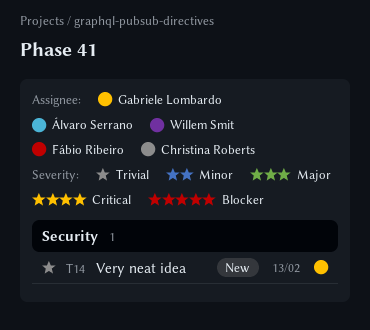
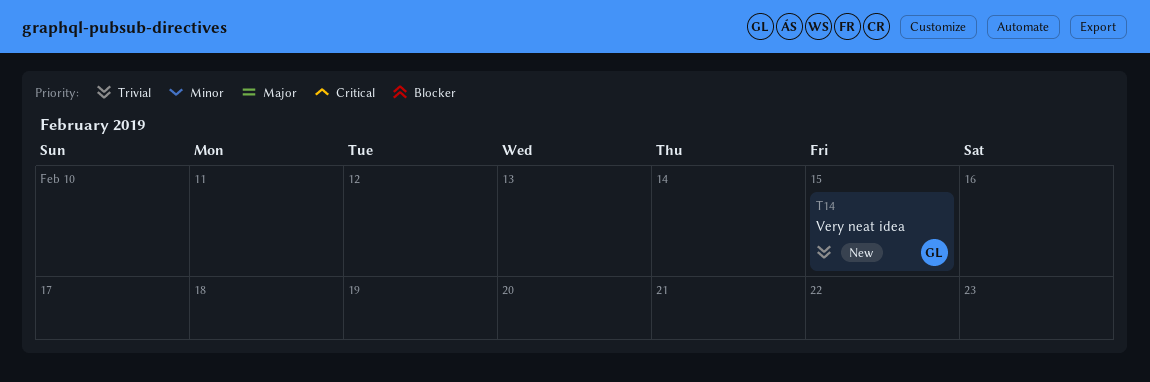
T14, due: Feb 13 -> Feb 15

